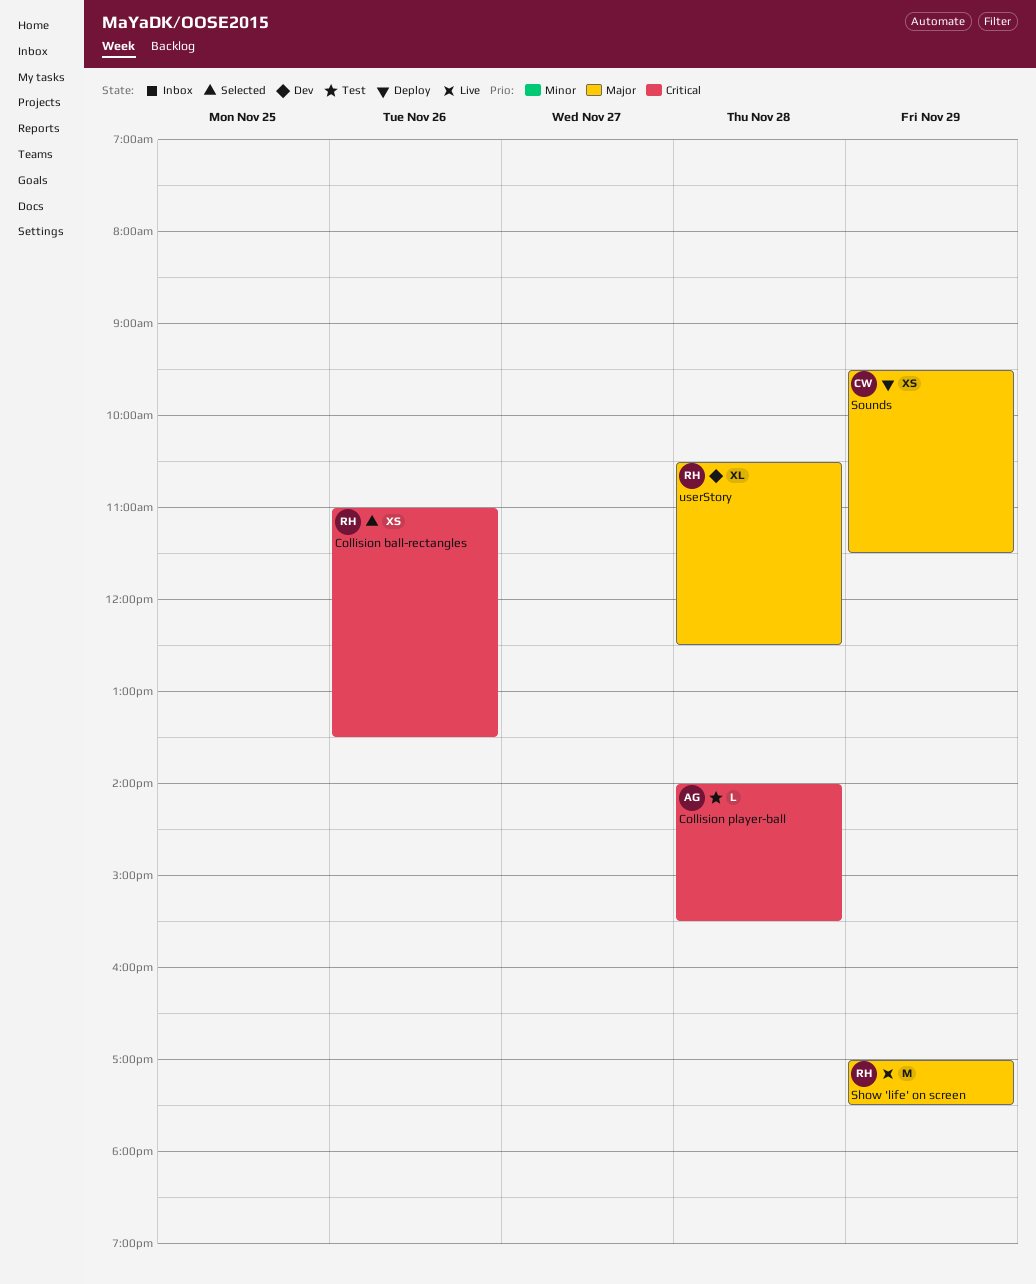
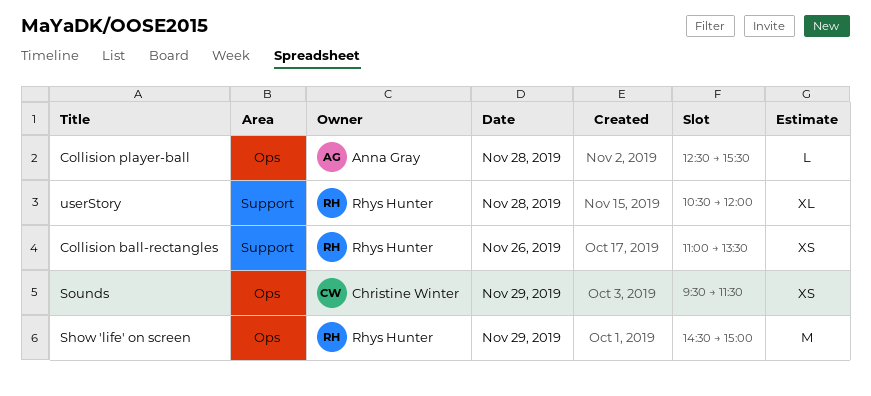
Collision player-ball, begins: 14:00 -> 12:30
Show 'life' on screen, begins: 17:00 -> 14:30
Show 'life' on screen, ends: 17:30 -> 15:00
userStory, ends: 12:30 -> 12:00

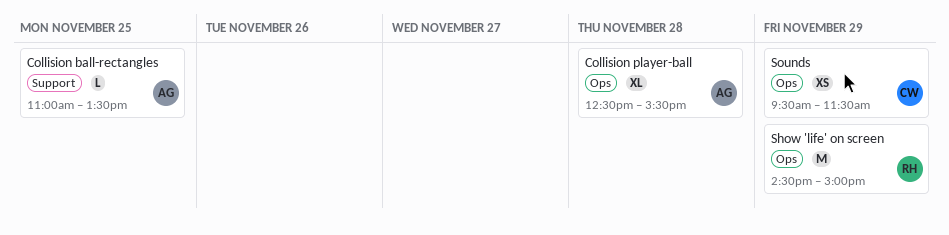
Collision ball-rectangles, owner: Rhys Hunter -> Anna Gray
Collision ball-rectangles, estimate: XS -> L
Collision ball-rectangles, day: Nov 26 -> Nov 25
Collision player-ball, estimate: L -> XL
userStory: present -> none

